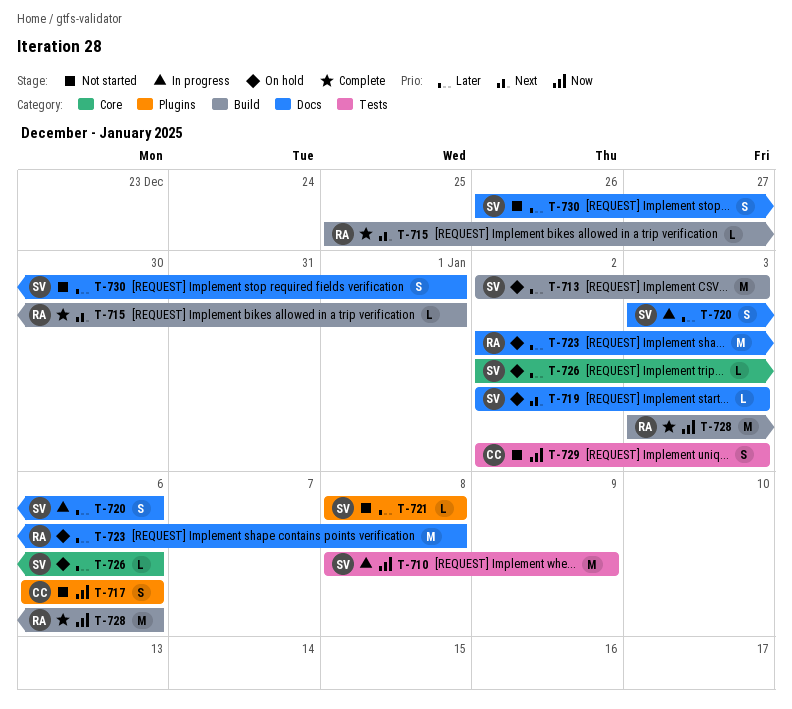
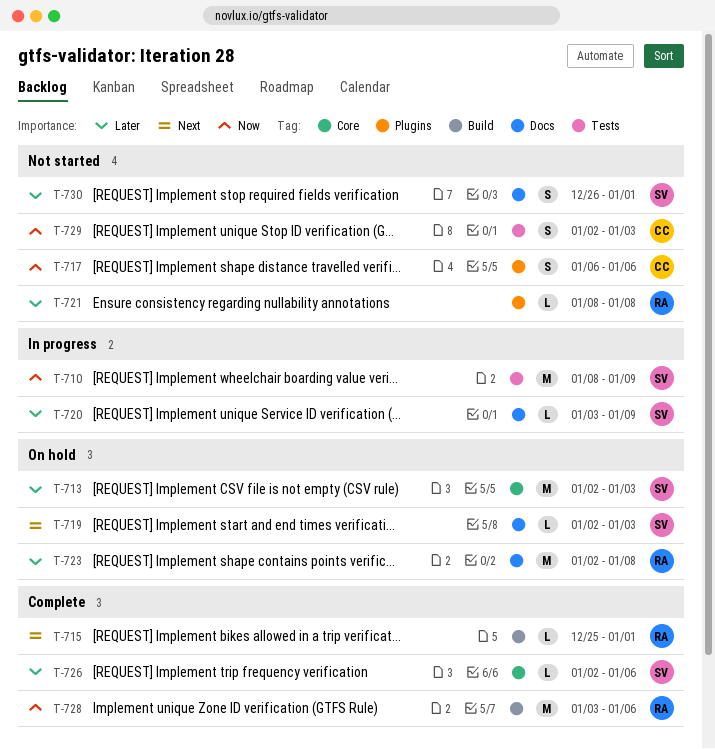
T-713, label: Build -> Core
T-720, estimate: S -> L
T-720, due: Jan 6 -> Jan 9
T-721, owner: SV -> RA
T-726, status: On hold -> Complete

